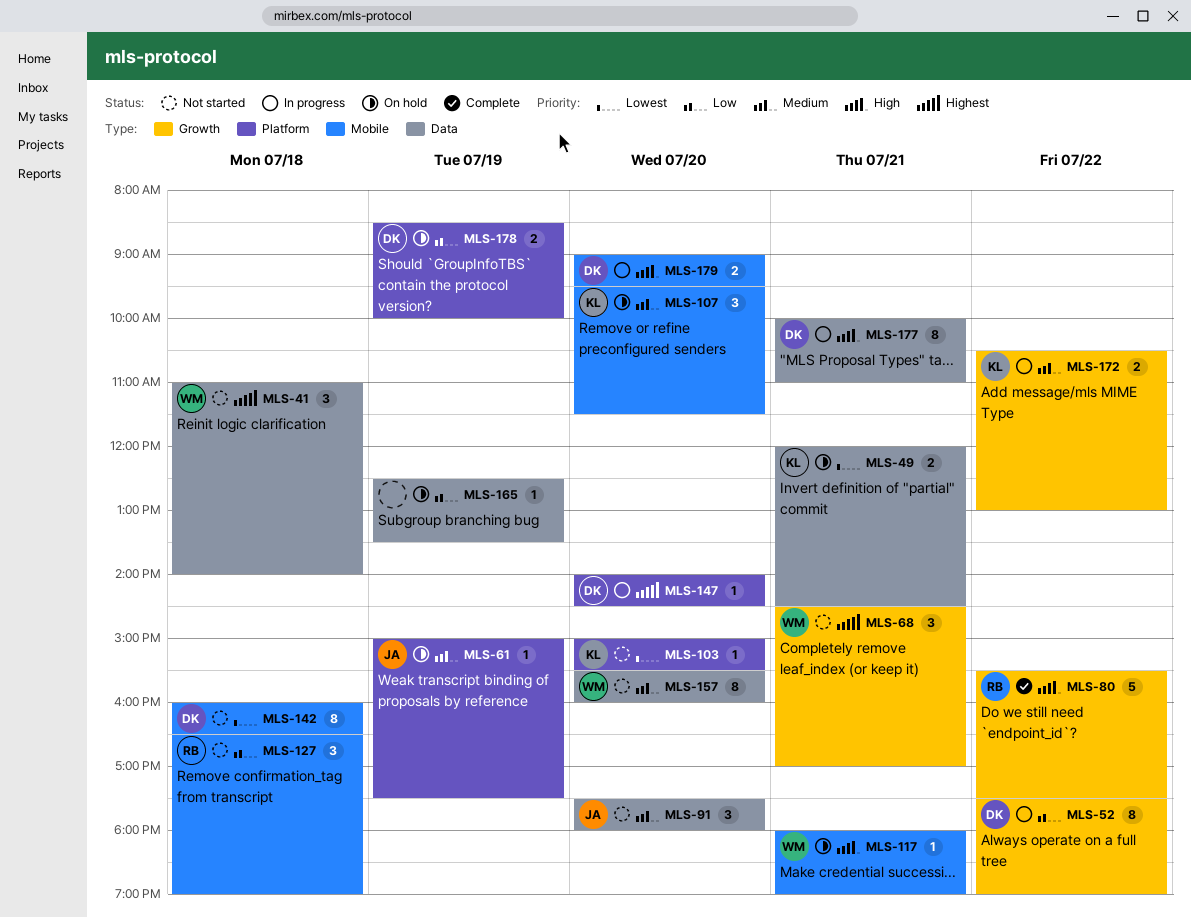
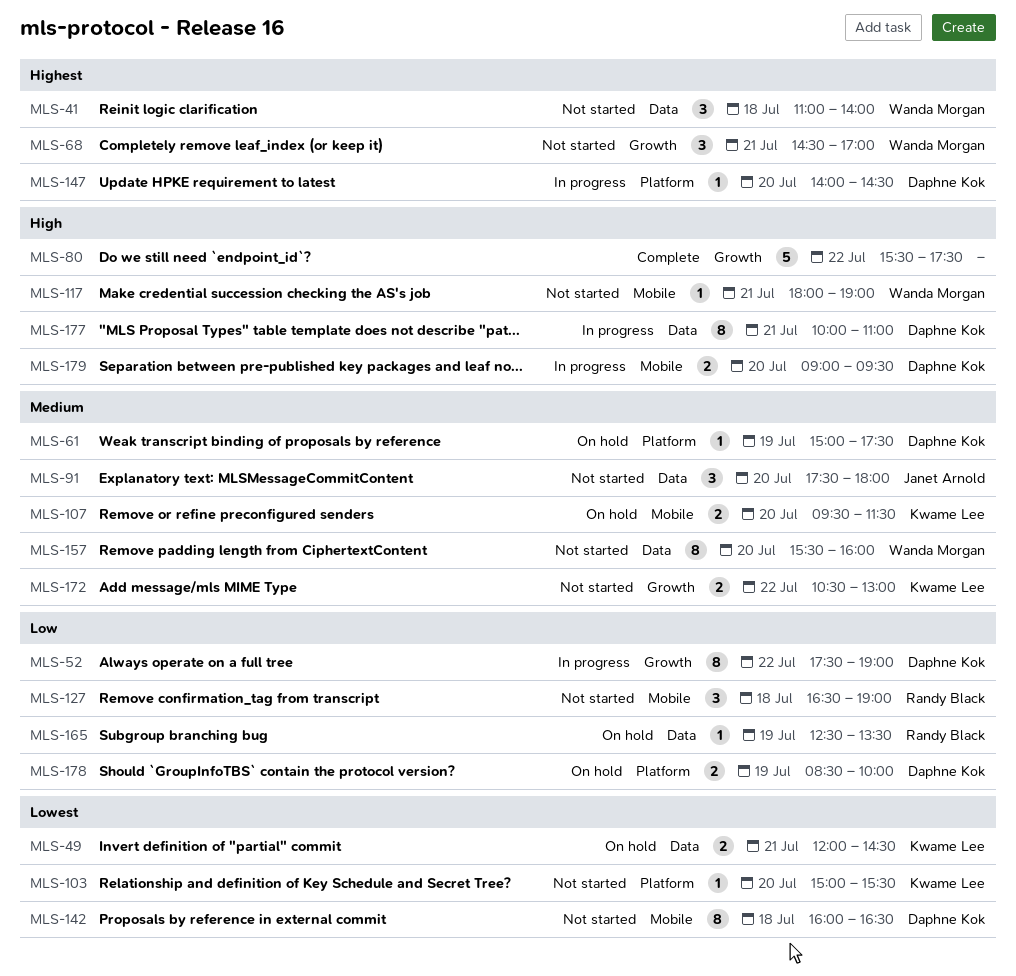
MLS-61, owner: Janet Arnold -> Daphne Kok
MLS-80, owner: Randy Black -> none
MLS-107, estimate: 3 -> 2
MLS-117, status: On hold -> Not started
MLS-165, owner: none -> Randy Black
MLS-172, status: In progress -> Not started

